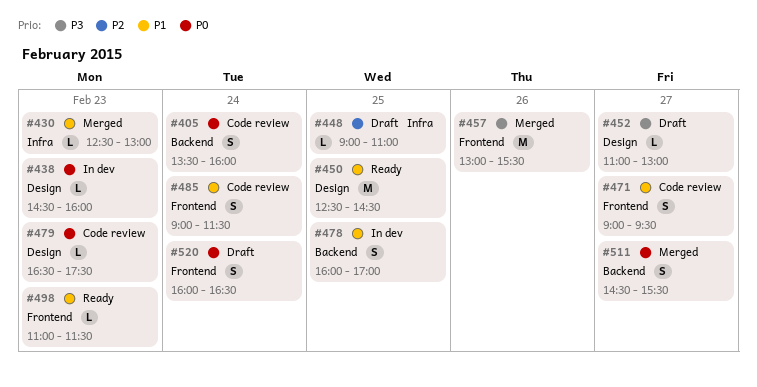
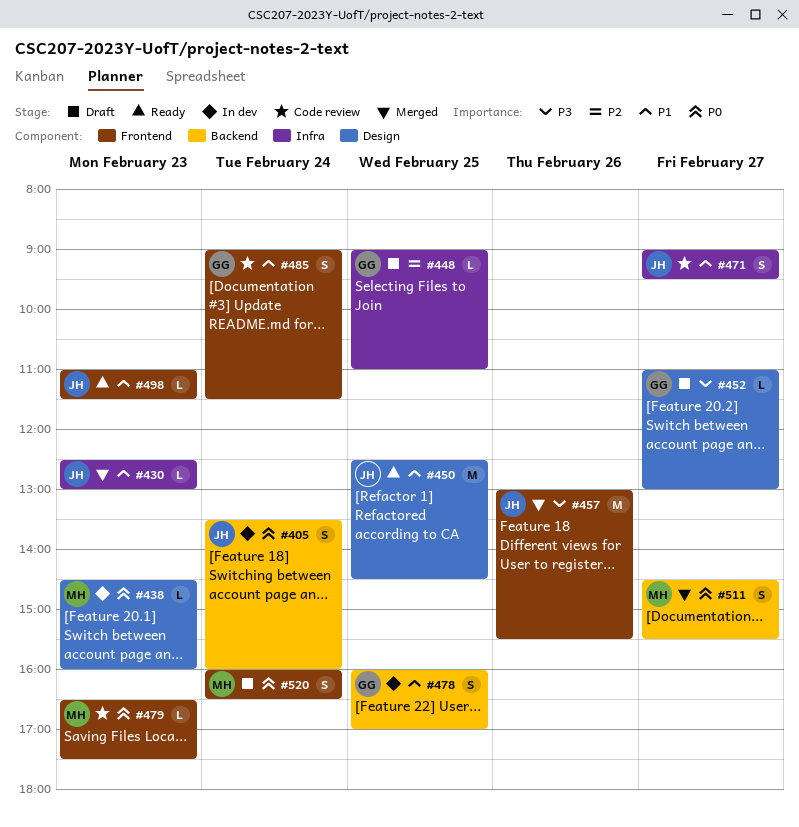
#405, status: Code review -> In dev
#471, label: Frontend -> Infra
#479, label: Design -> Frontend

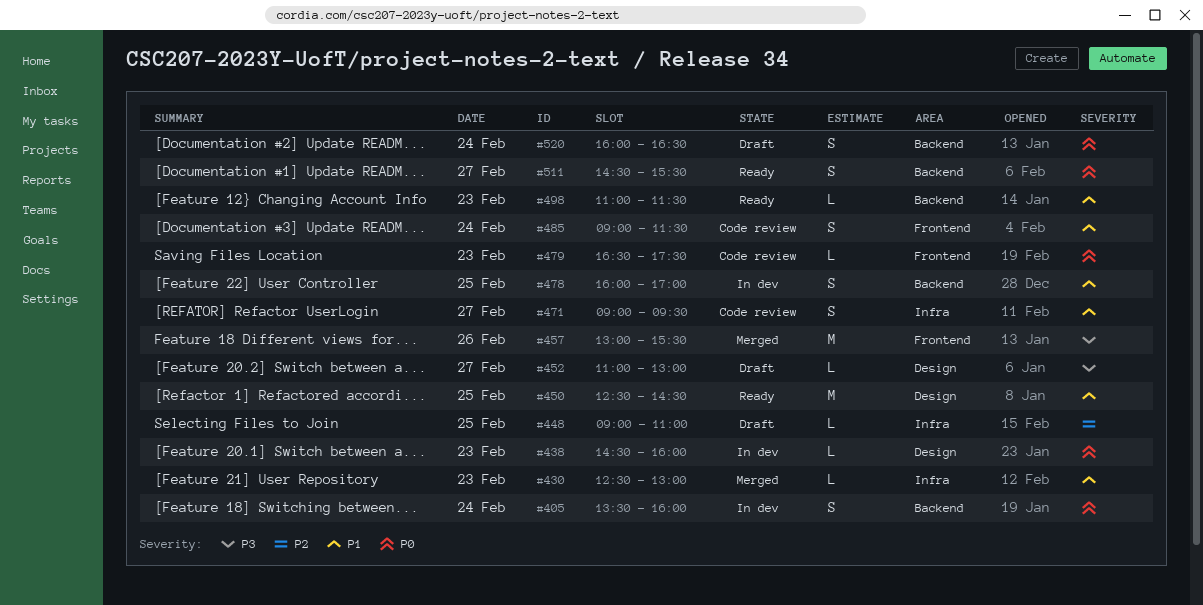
#498, label: Frontend -> Backend
#511, status: Merged -> Ready
#520, label: Frontend -> Backend

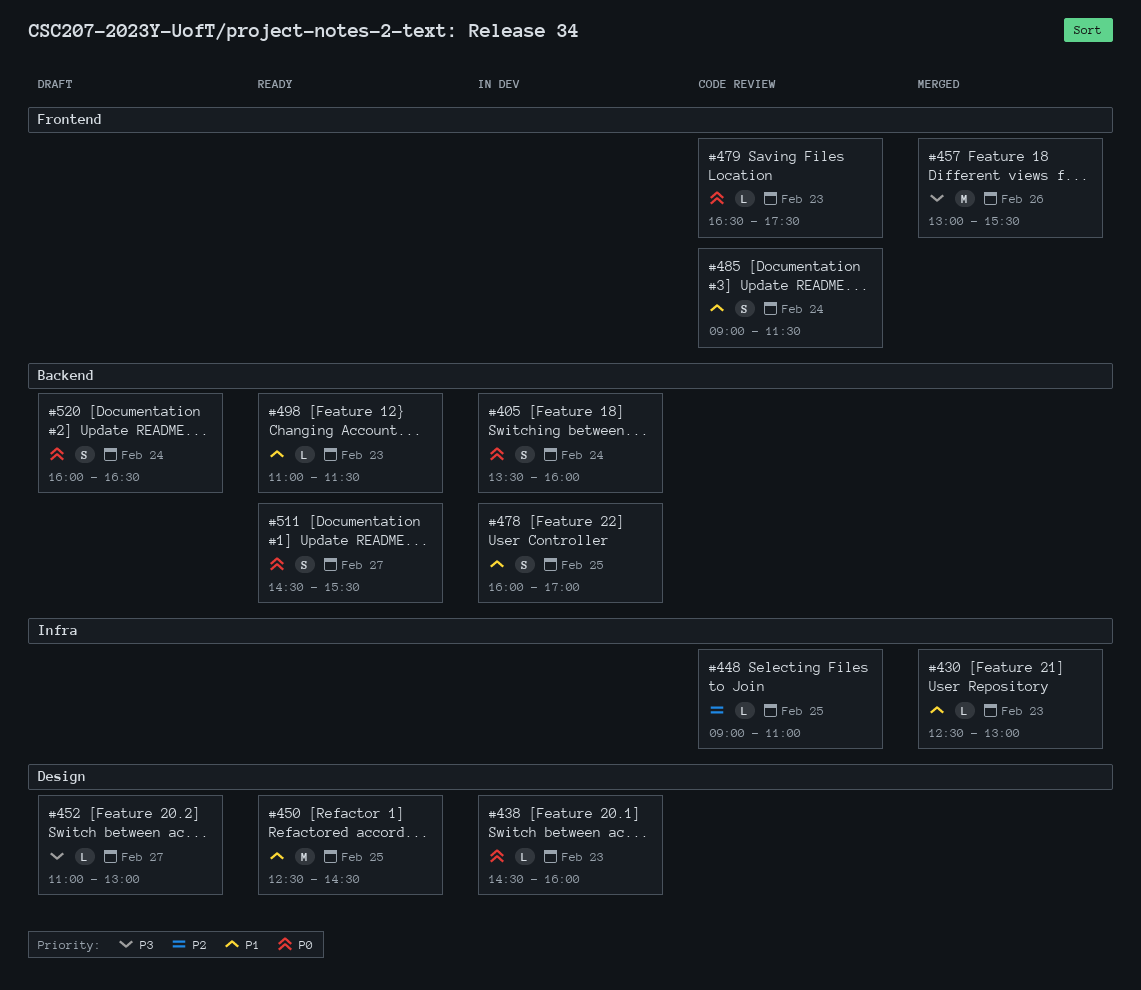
#448, status: Draft -> Code review
#471: present -> none

